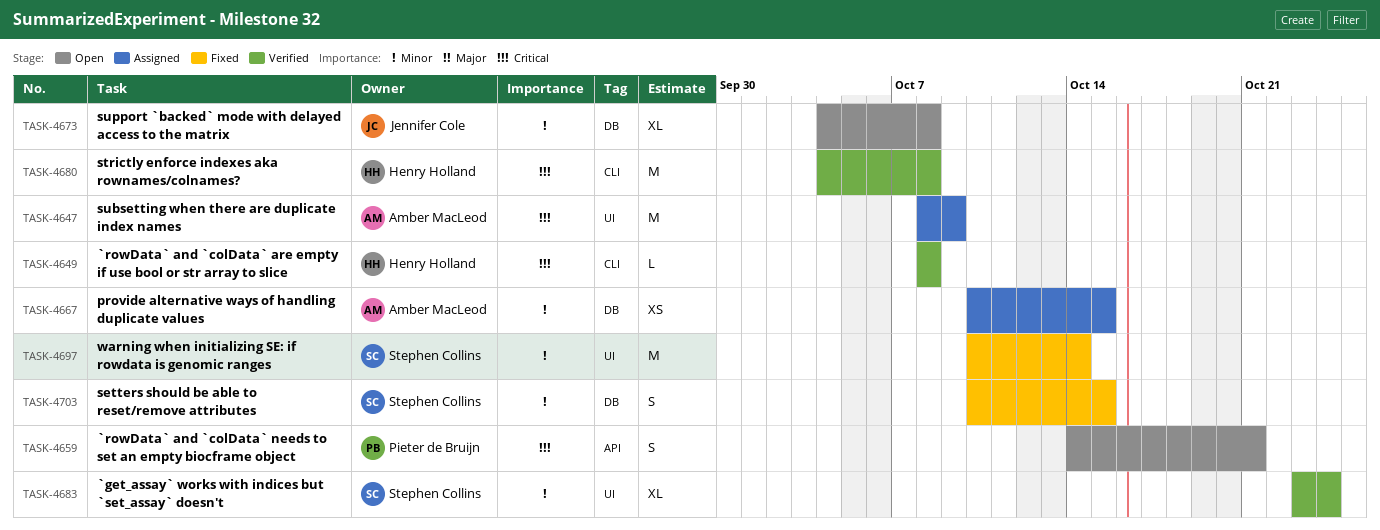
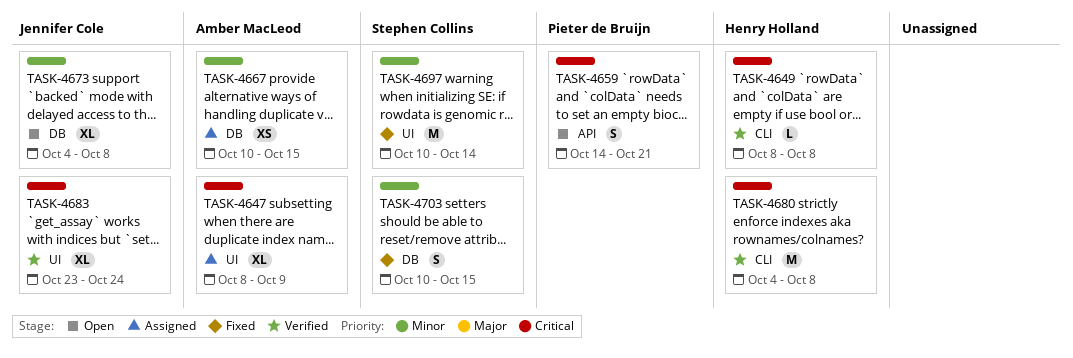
TASK-4647, estimate: M -> XL
TASK-4683, owner: Stephen Collins -> Jennifer Cole
TASK-4683, priority: Minor -> Critical

